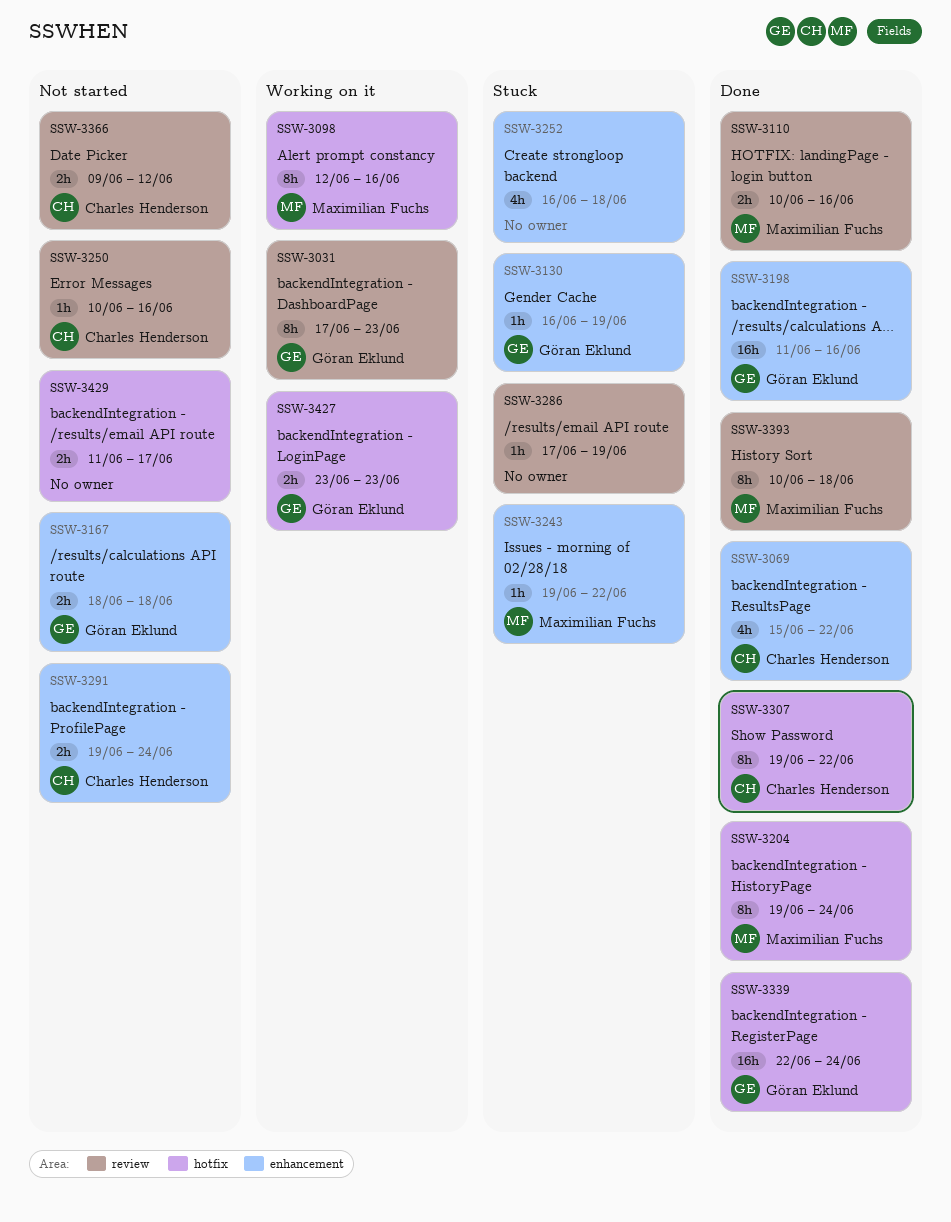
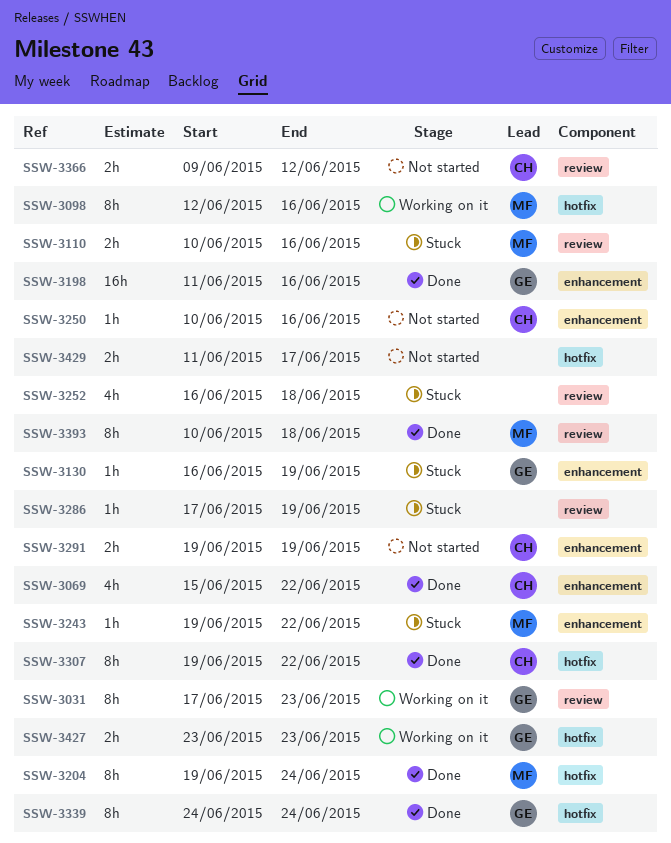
SSW-3110, status: Done -> Stuck
SSW-3167: present -> none
SSW-3250, label: review -> enhancement
SSW-3252, label: enhancement -> review
SSW-3291, due: Jun 24 -> Jun 19
SSW-3339, estimate: 16h -> 8h
SSW-3339, start: Jun 22 -> Jun 24

